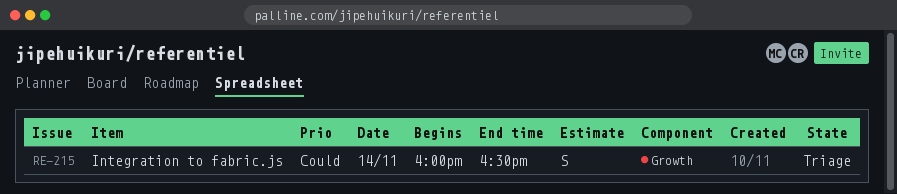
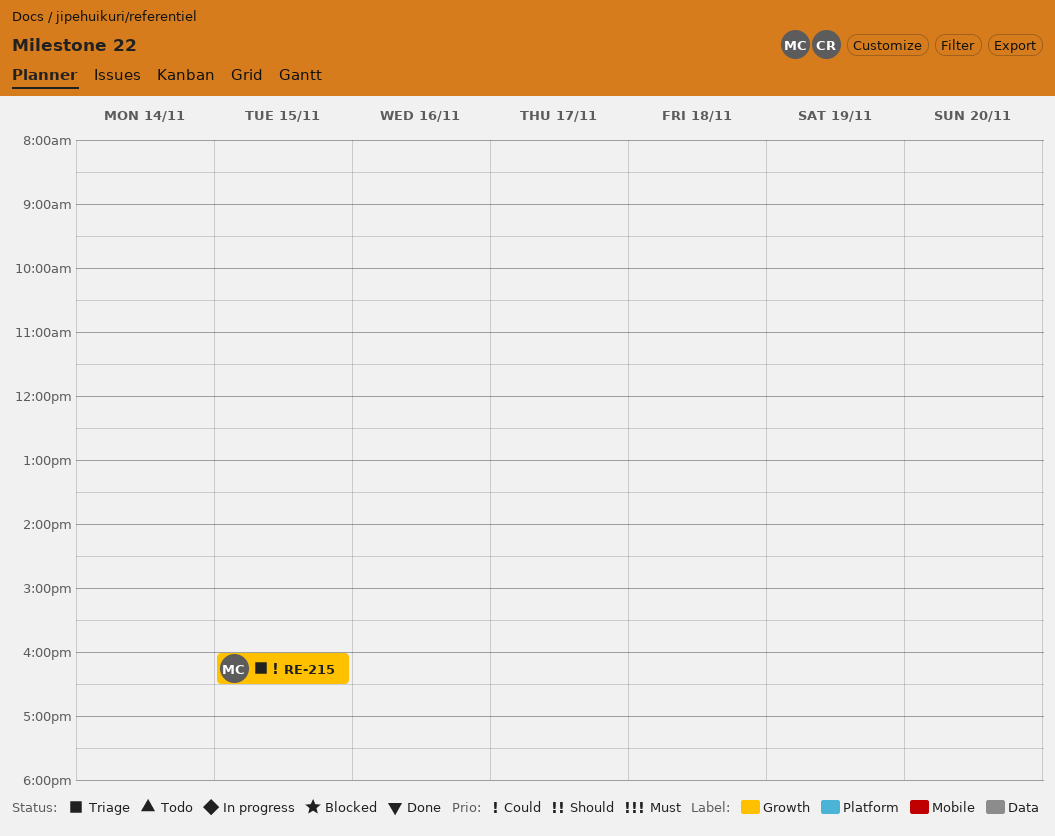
RE-215, day: Nov 14 -> Nov 15

